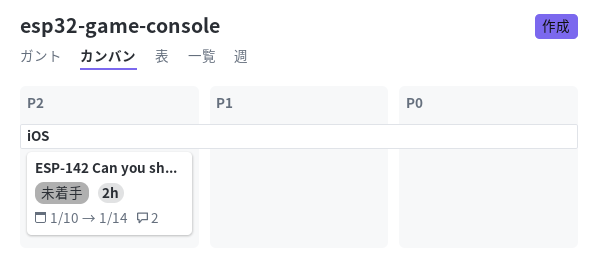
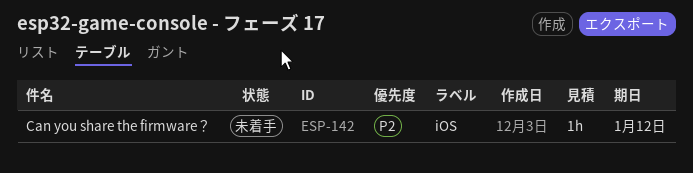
ESP-142, estimate: 2h -> 1h
ESP-142, due: Jan 14 -> Jan 12

